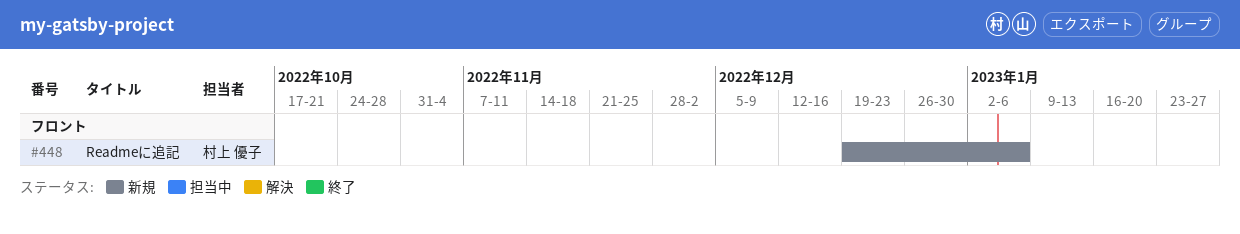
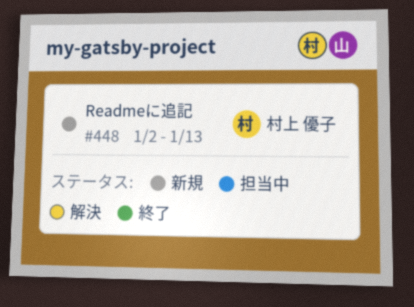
#448, start: Dec 19 -> Jan 2
#448, due: Jan 6 -> Jan 13

